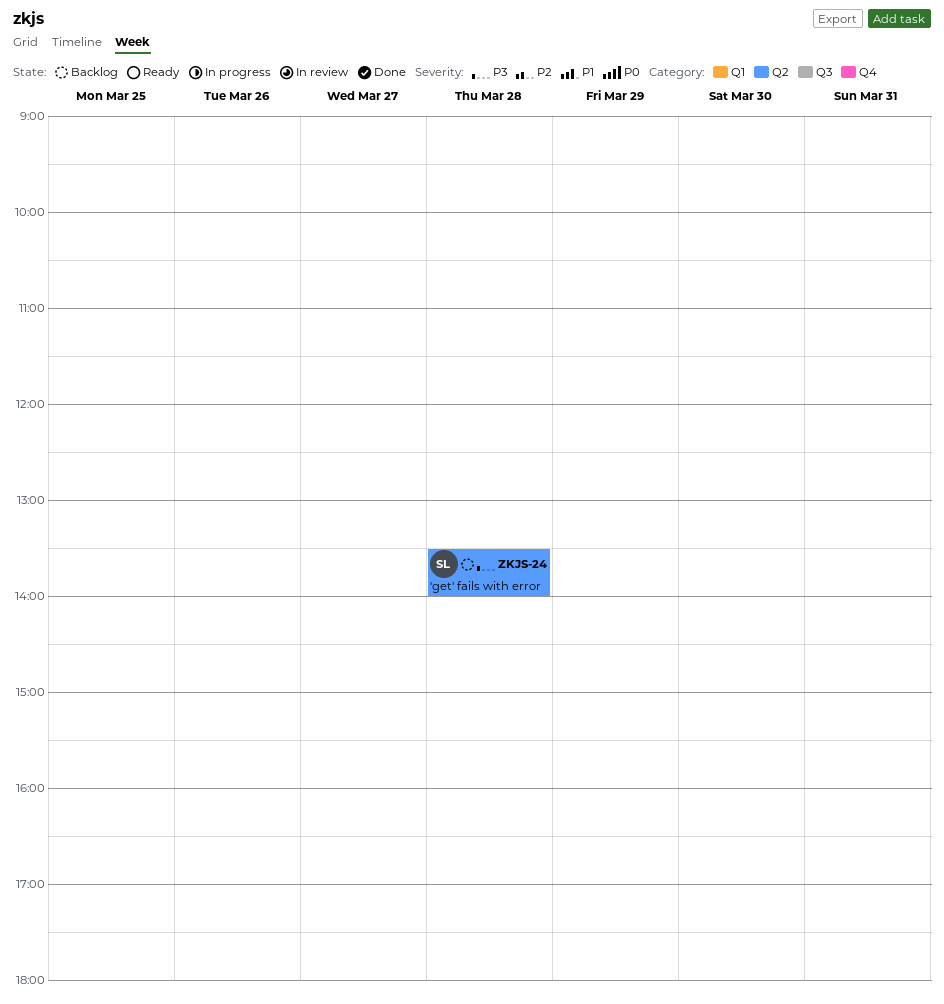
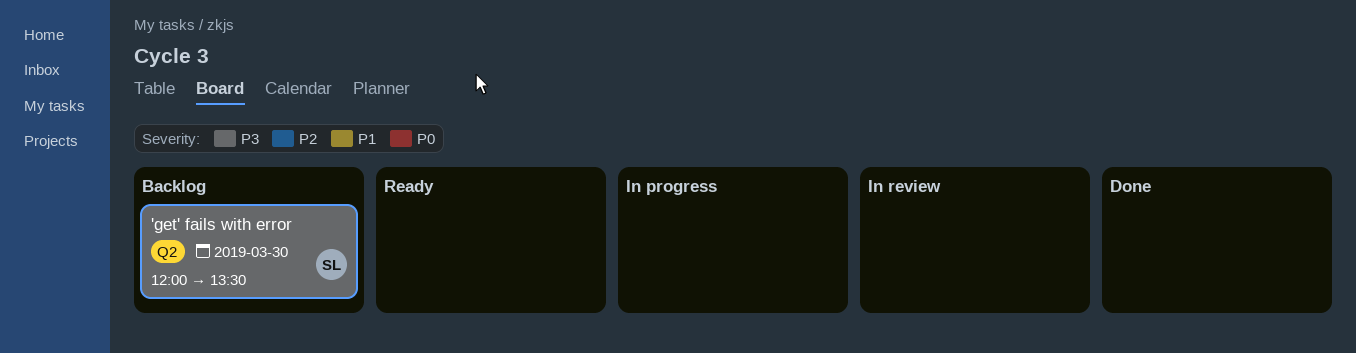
'get' fails with error, day: Mar 28 -> Mar 30
'get' fails with error, begins: 13:30 -> 12:00
'get' fails with error, ends: 14:00 -> 13:30

